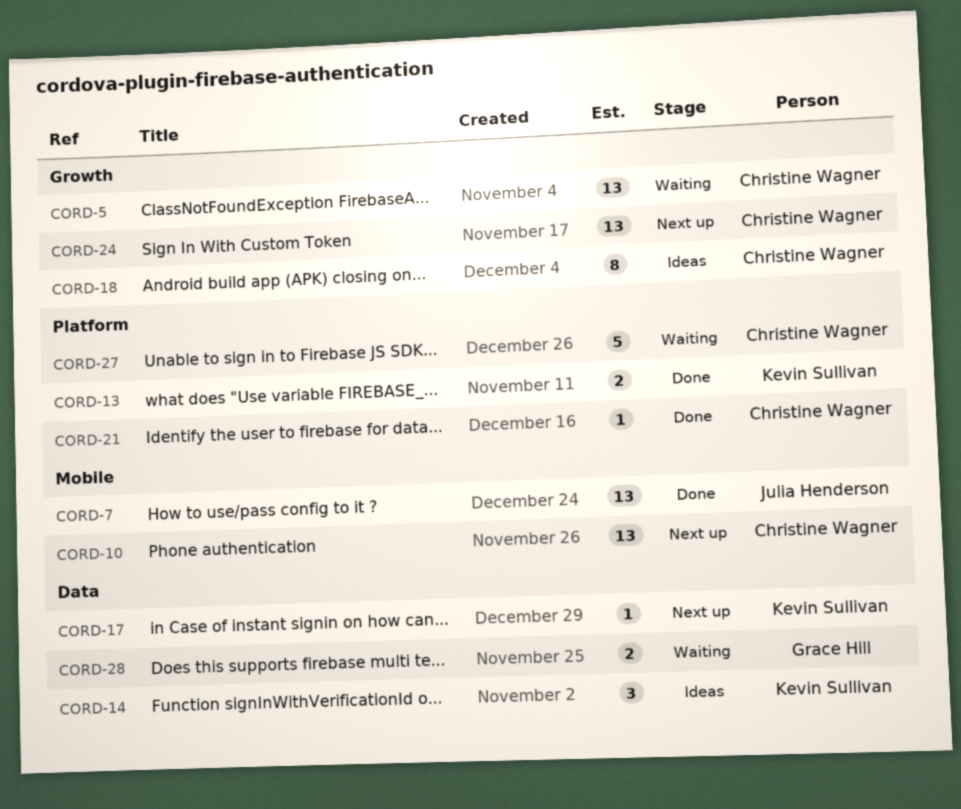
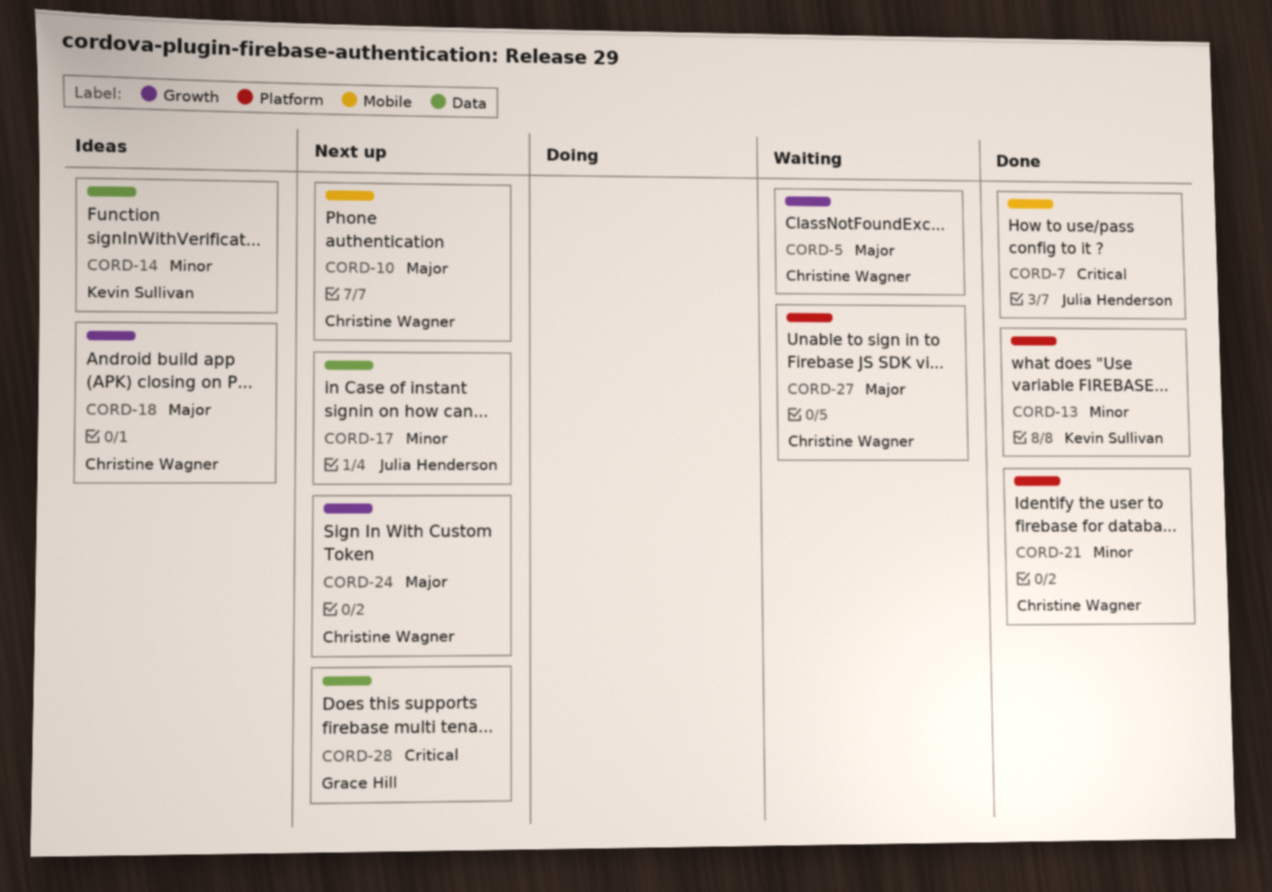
CORD-17, owner: Kevin Sullivan -> Julia Henderson
CORD-28, status: Waiting -> Next up

